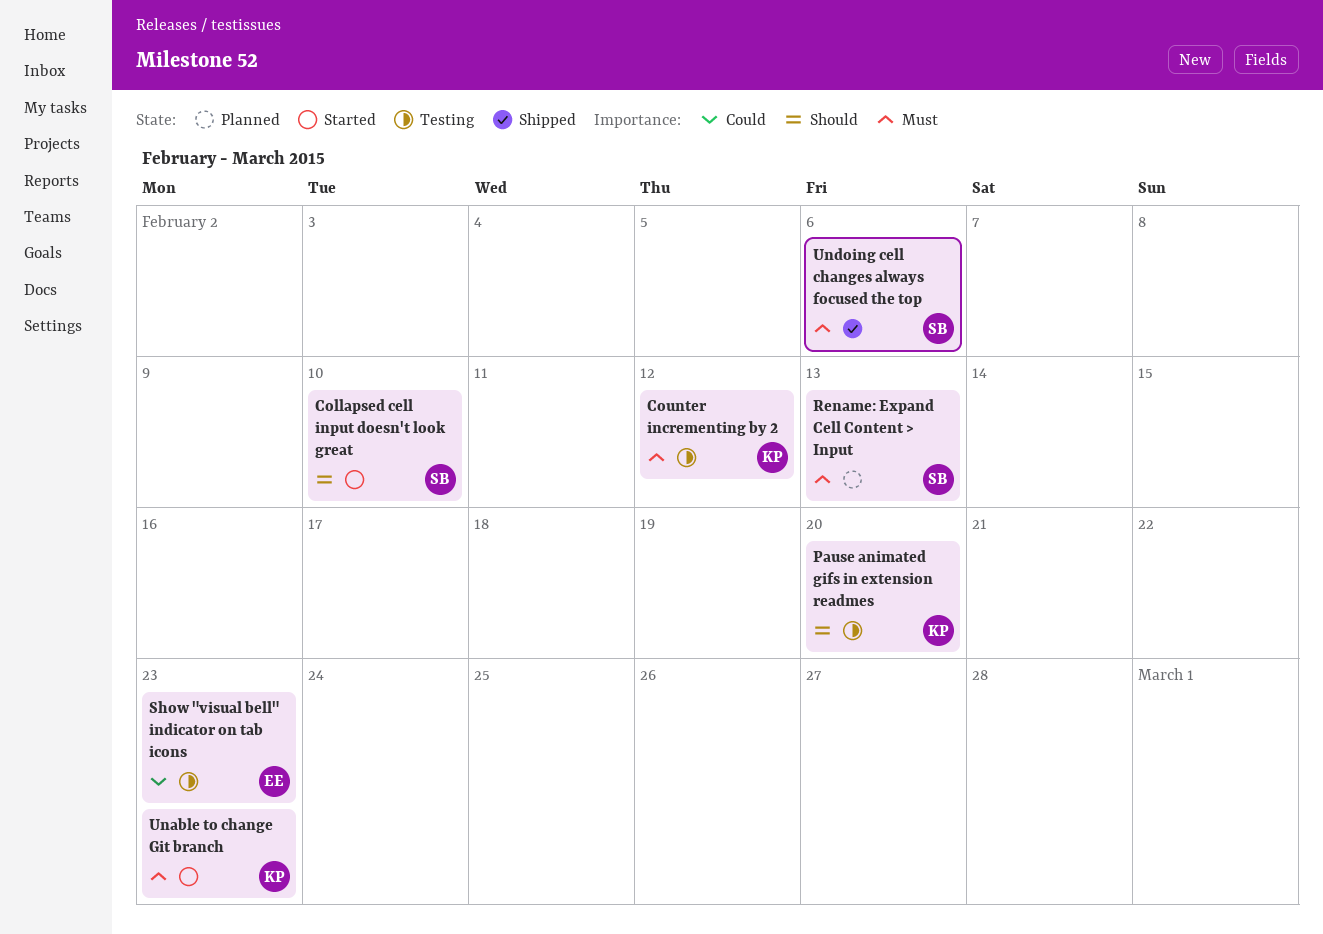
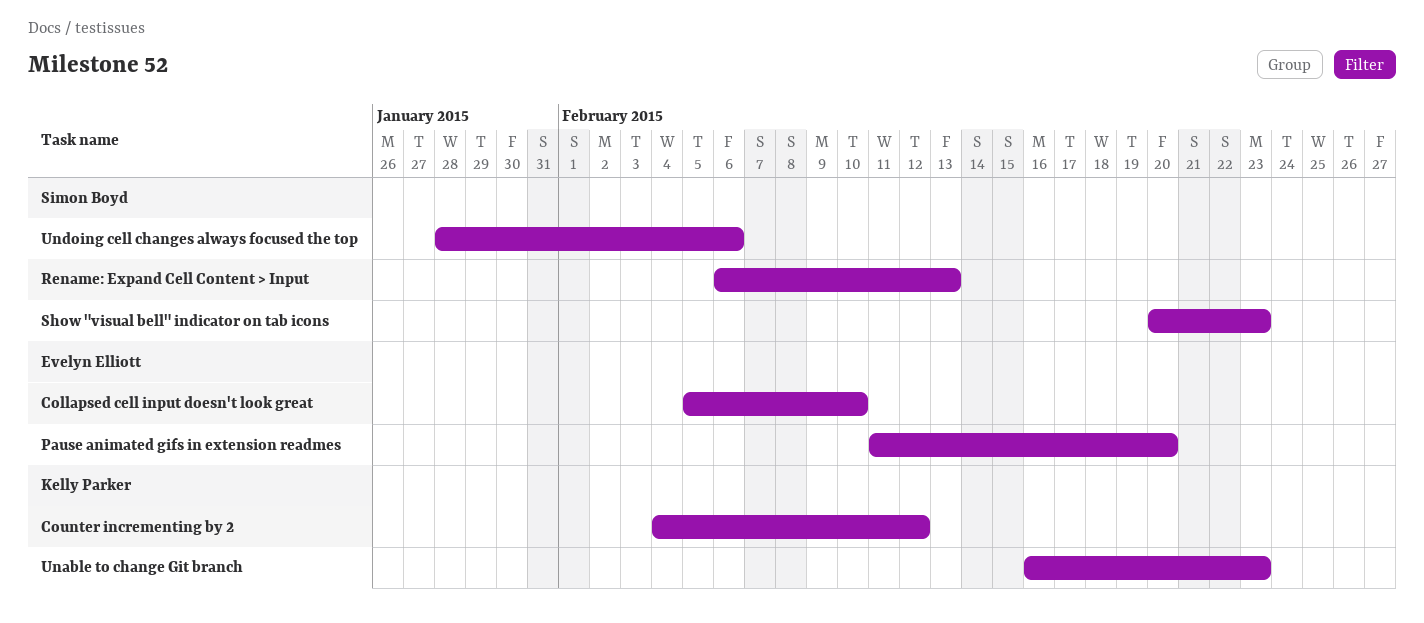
Collapsed cell input doesn't look great, owner: Simon Boyd -> Evelyn Elliott
Pause animated gifs in extension readmes, owner: Kelly Parker -> Evelyn Elliott
Show "visual bell" indicator on tab icons, owner: Evelyn Elliott -> Simon Boyd

